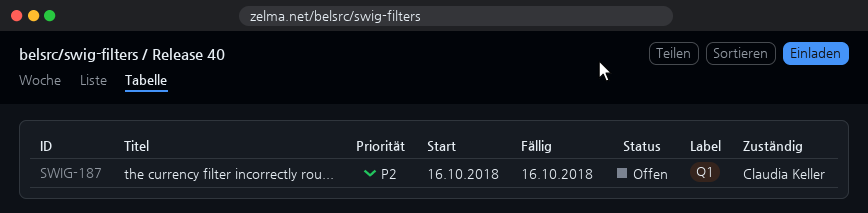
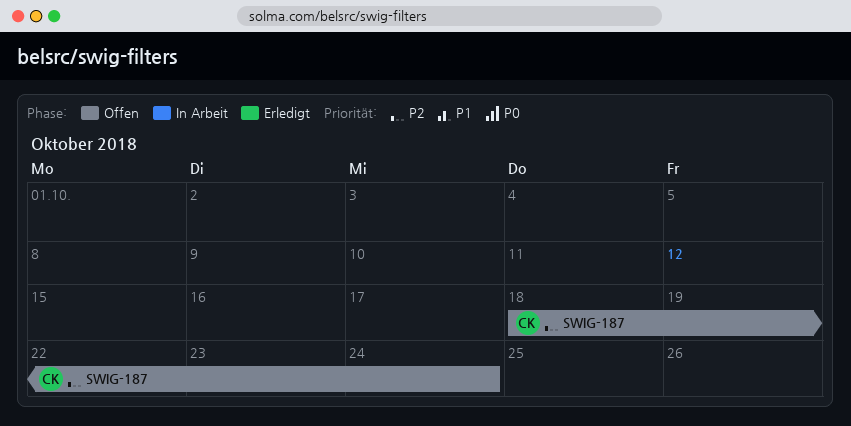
SWIG-187, start: Oct 16 -> Oct 18
SWIG-187, due: Oct 16 -> Oct 24

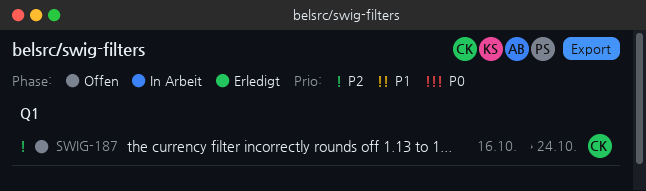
SWIG-187, start: Oct 18 -> Oct 16

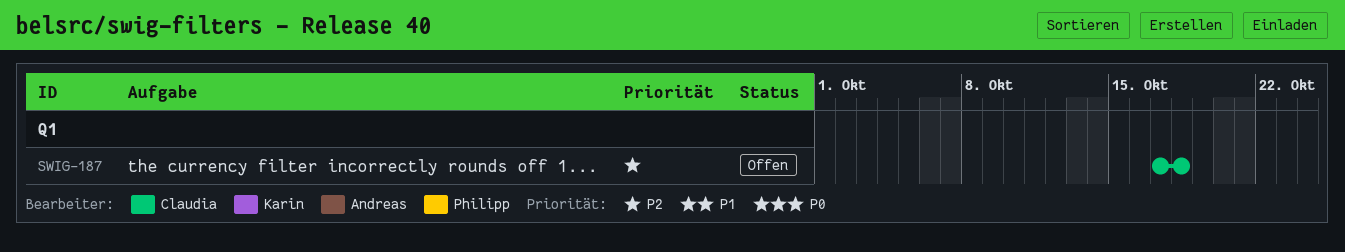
SWIG-187, start: Oct 16 -> Oct 17
SWIG-187, due: Oct 24 -> Oct 18

